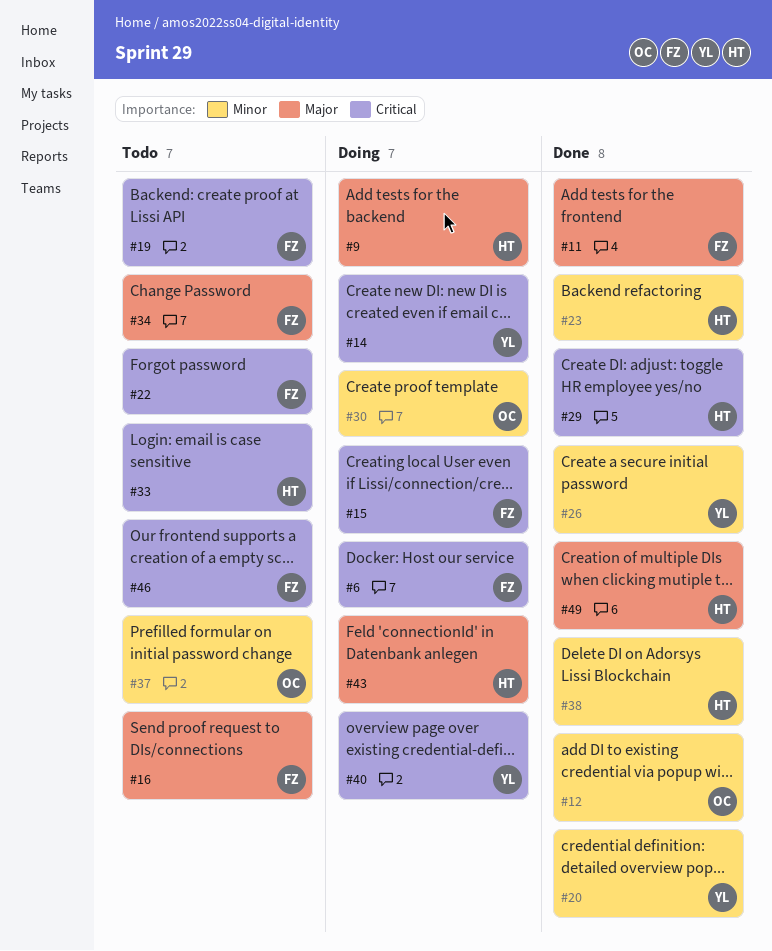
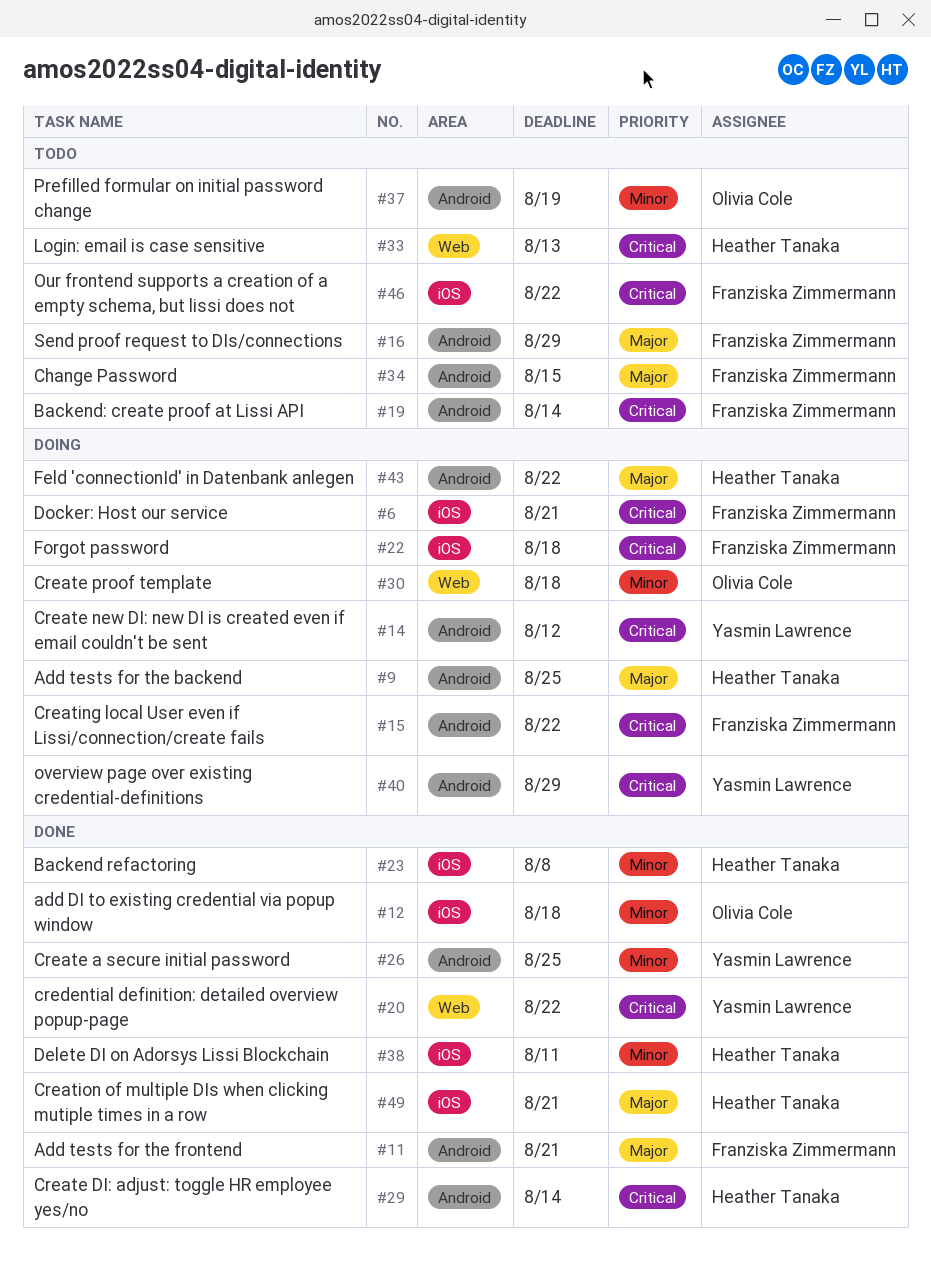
#20, priority: Minor -> Critical
#22, status: Todo -> Doing

